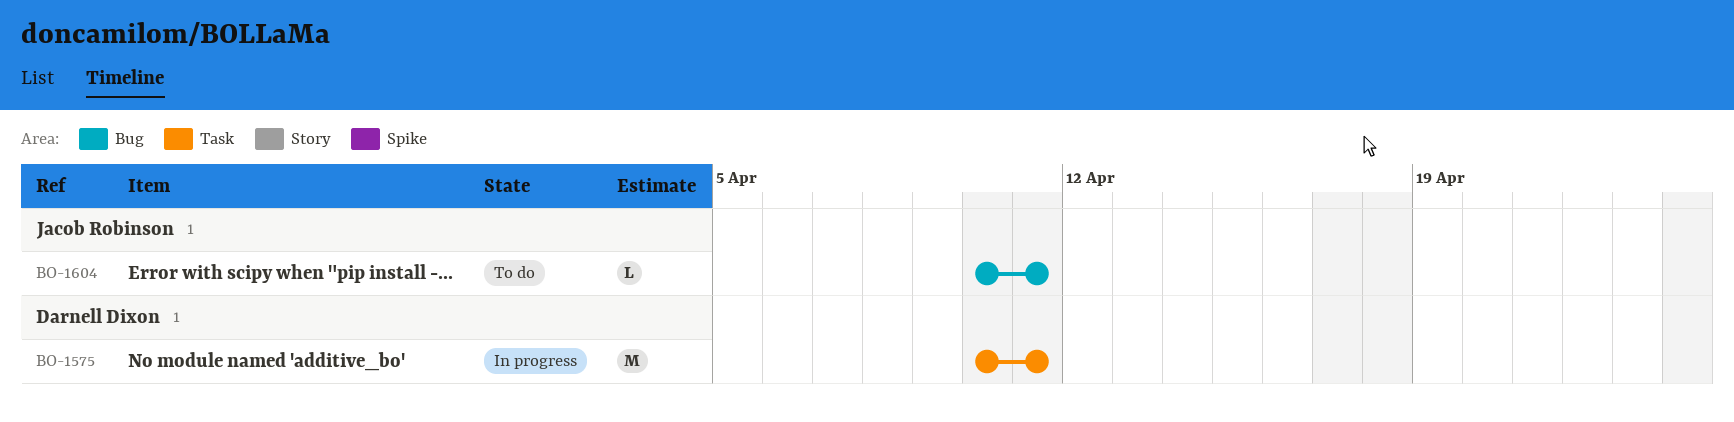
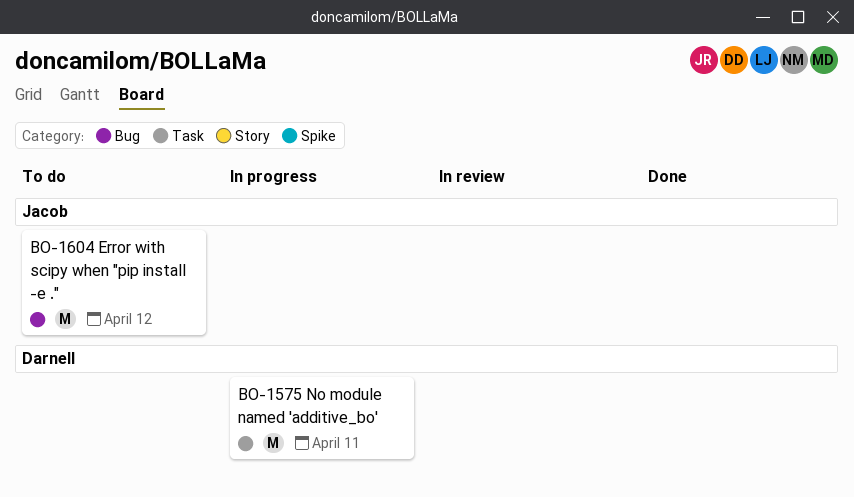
BO-1604, estimate: L -> M
BO-1604, due: Apr 11 -> Apr 12

